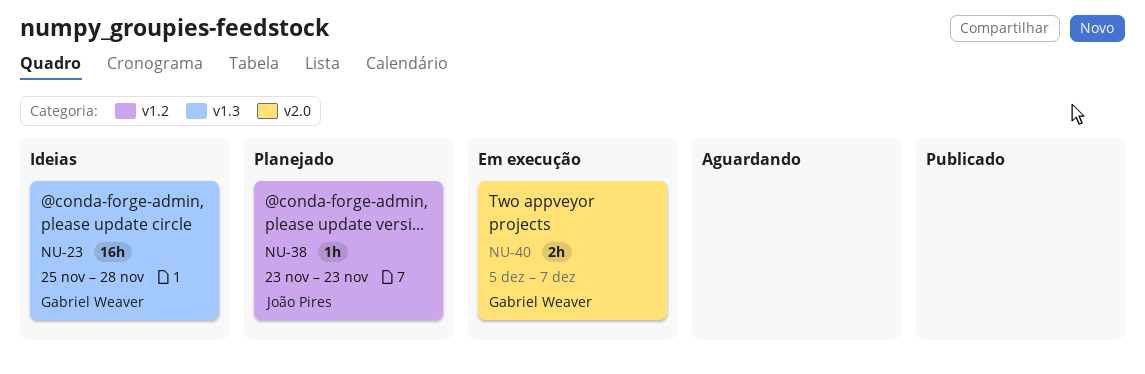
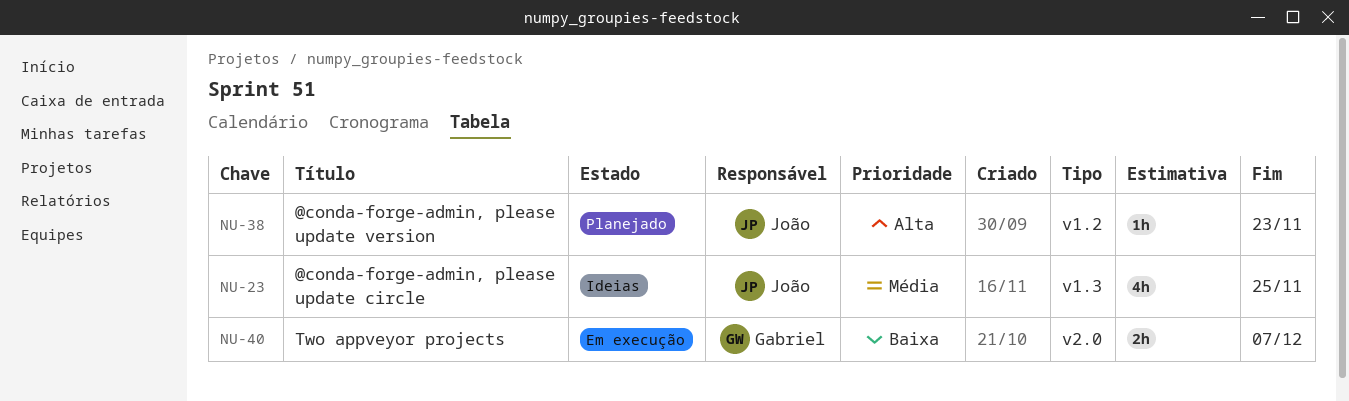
NU-23, owner: Gabriel Weaver -> João Pires
NU-23, estimate: 16h -> 4h
NU-23, due: Nov 28 -> Nov 25

